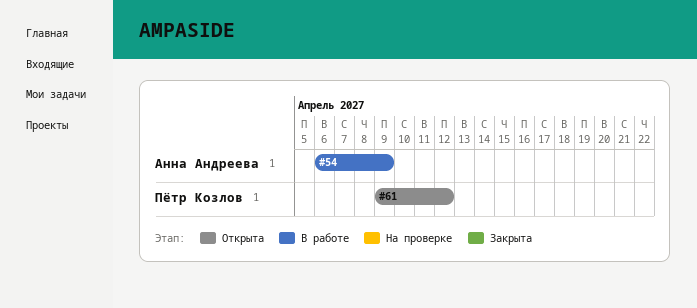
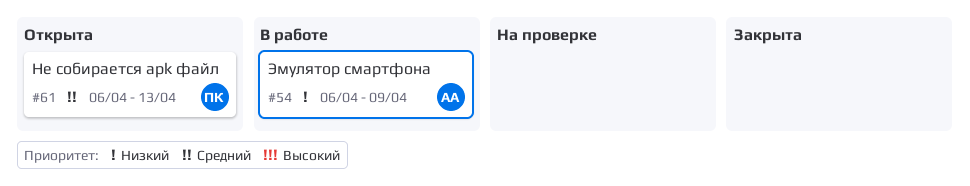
#61, start: Apr 9 -> Apr 6
#61, due: Apr 12 -> Apr 13

